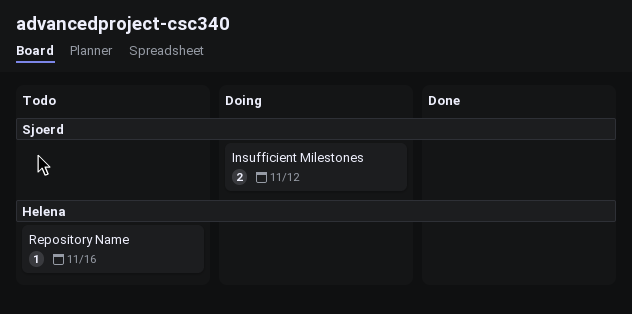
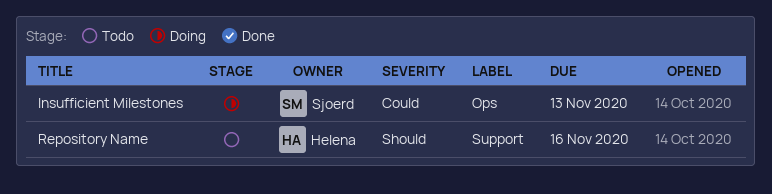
Insufficient Milestones, due: Nov 12 -> Nov 13

